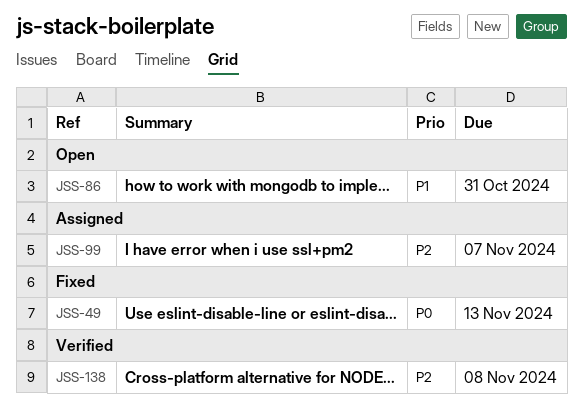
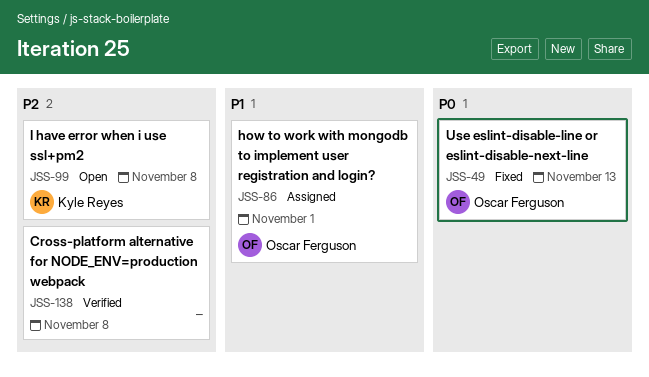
JSS-86, status: Open -> Assigned
JSS-86, due: Oct 31 -> Nov 1
JSS-99, status: Assigned -> Open
JSS-99, due: Nov 7 -> Nov 8

